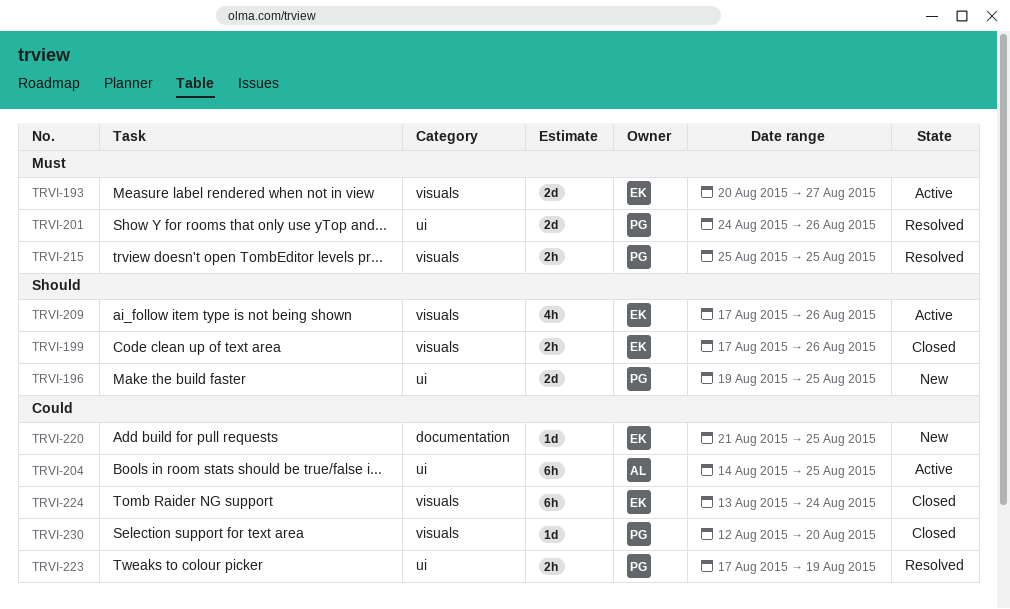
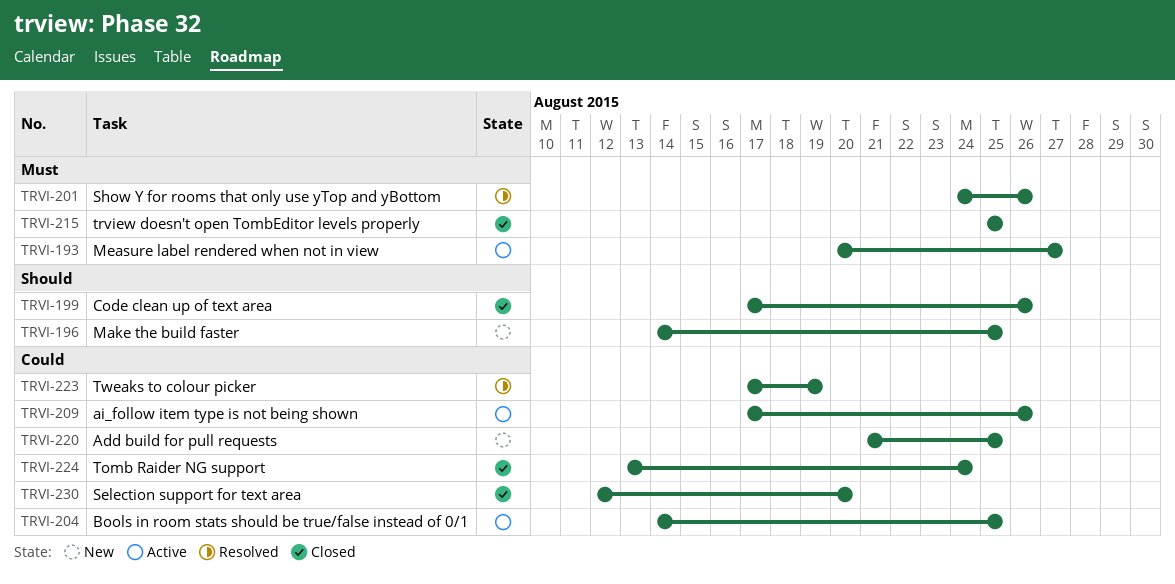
TRVI-196, start: Aug 19 -> Aug 14
TRVI-209, priority: Should -> Could
TRVI-215, status: Resolved -> Closed

